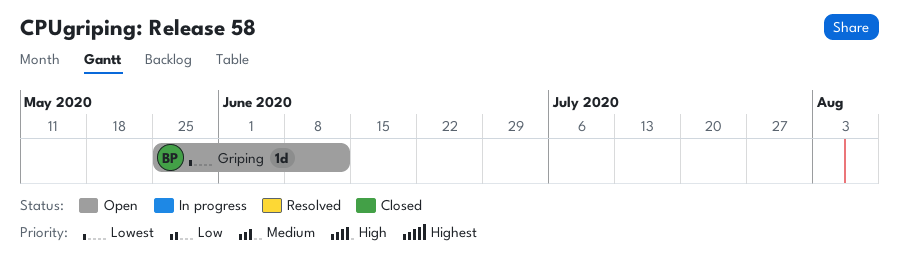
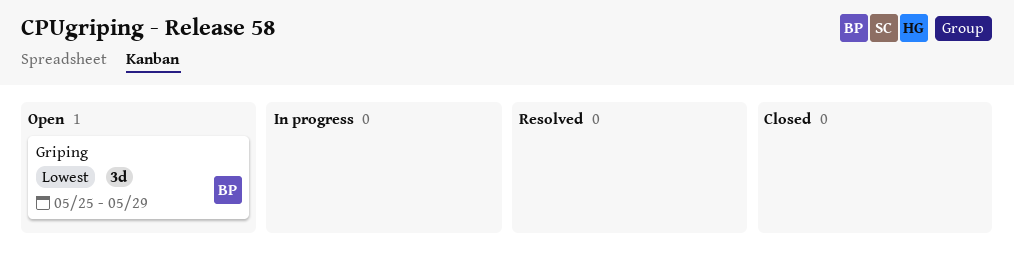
Griping, estimate: 1d -> 3d
Griping, due: Jun 12 -> May 29

